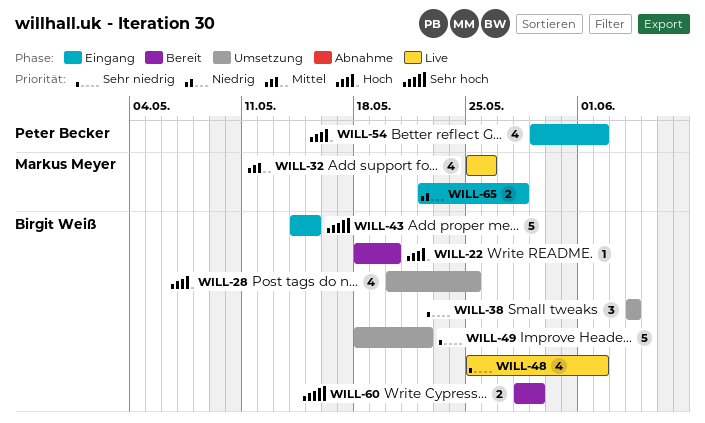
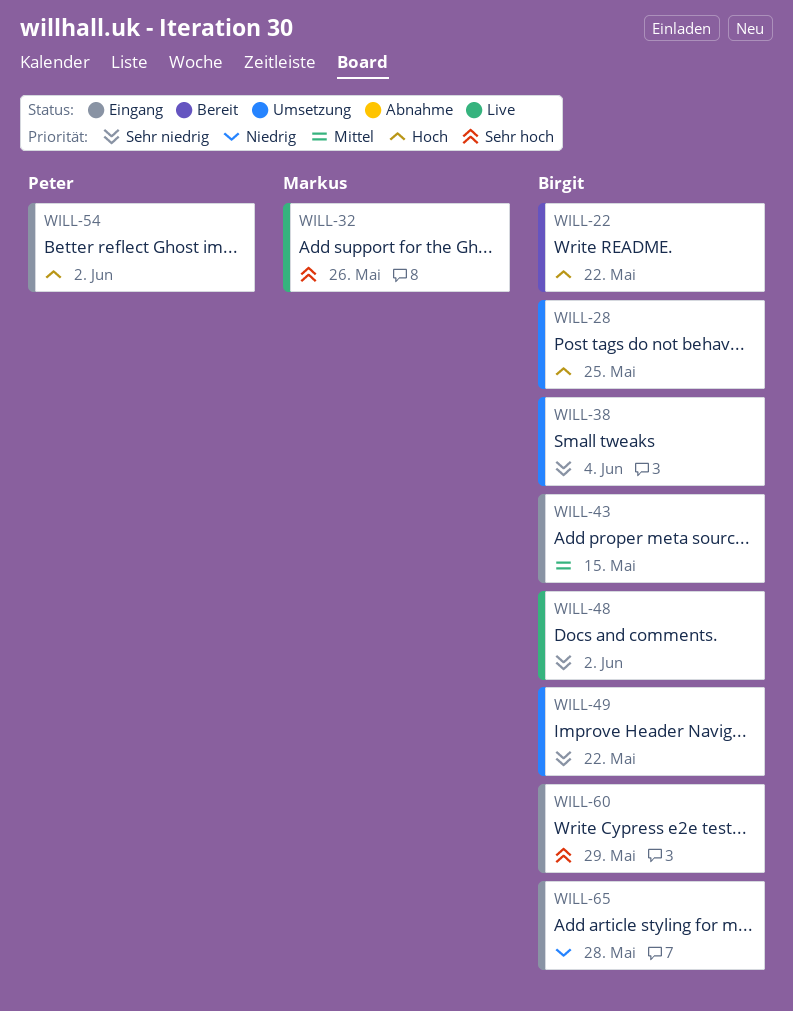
WILL-22, due: May 20 -> May 22
WILL-32, priority: Mittel -> Sehr hoch
WILL-43, priority: Sehr hoch -> Mittel
WILL-60, status: Bereit -> Eingang
WILL-65, owner: Markus Meyer -> Birgit Weiß

